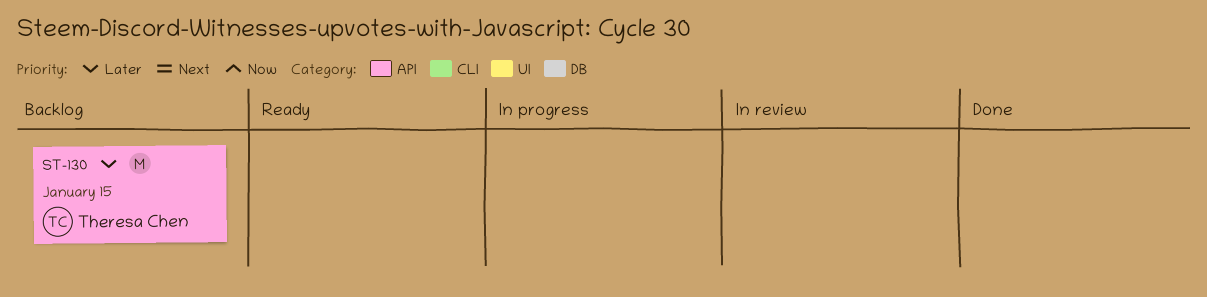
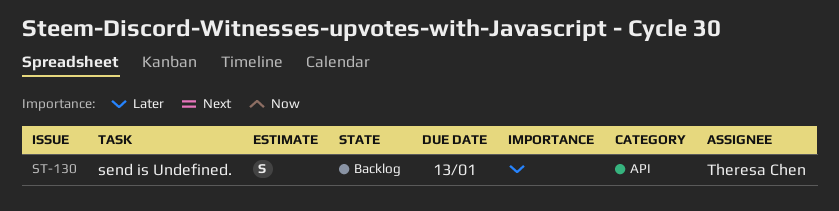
ST-130, estimate: M -> S
ST-130, due: Jan 15 -> Jan 13

